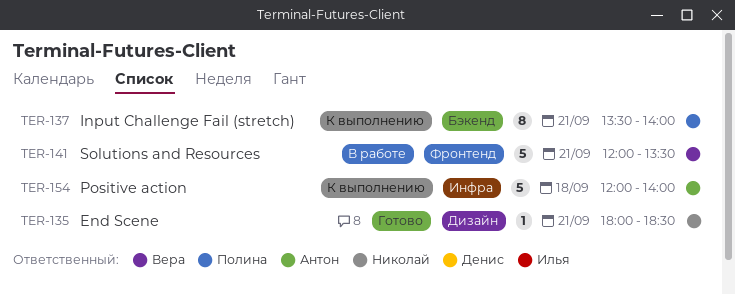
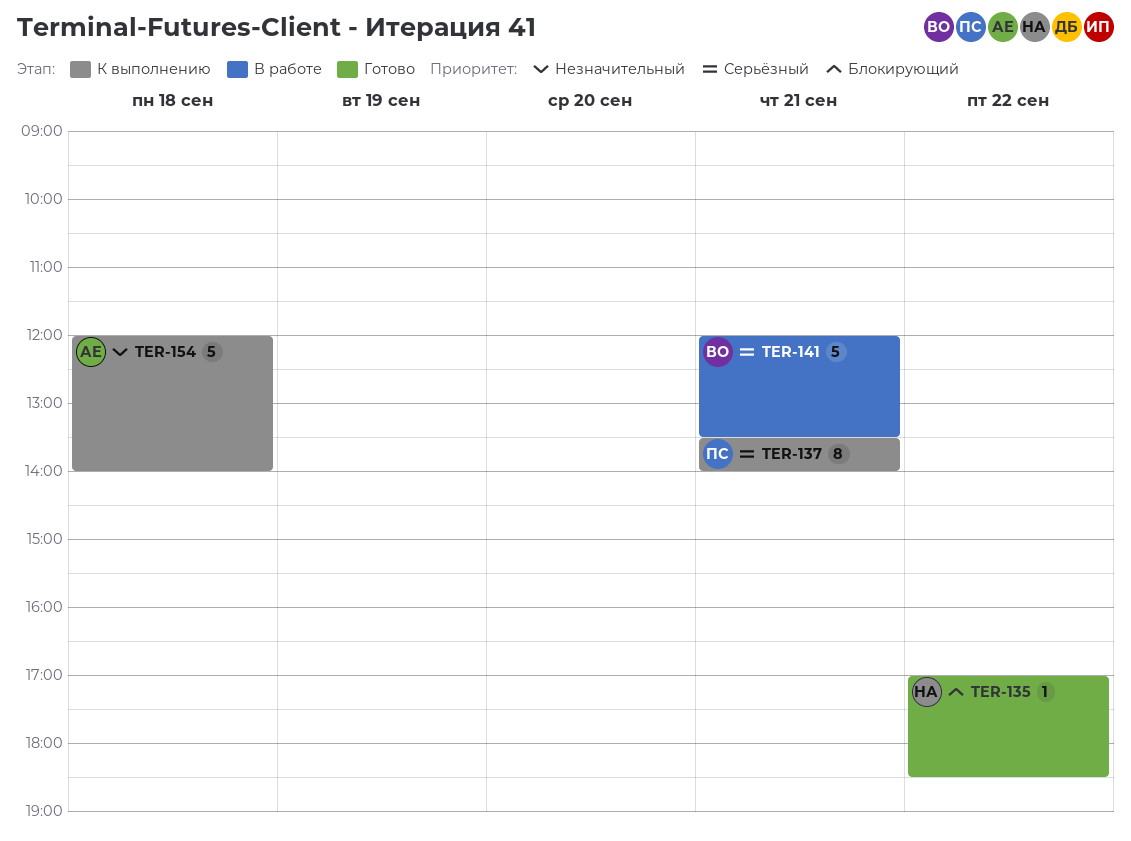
TER-135, day: Sep 21 -> Sep 22
TER-135, begins: 18:00 -> 17:00

